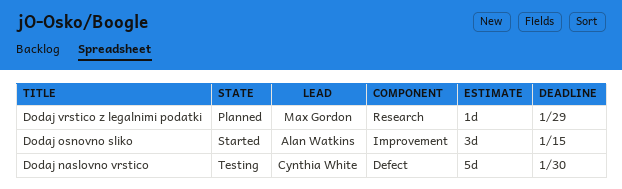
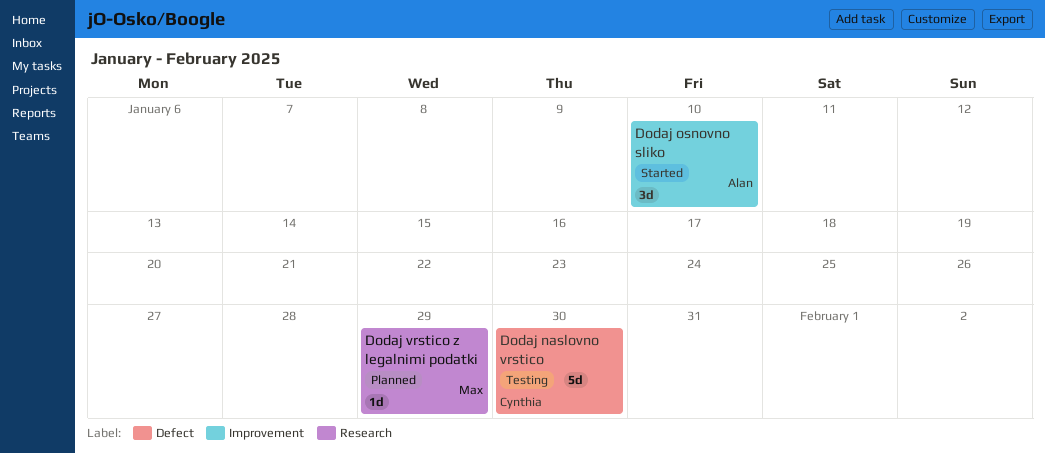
Dodaj osnovno sliko, due: Jan 15 -> Jan 10

